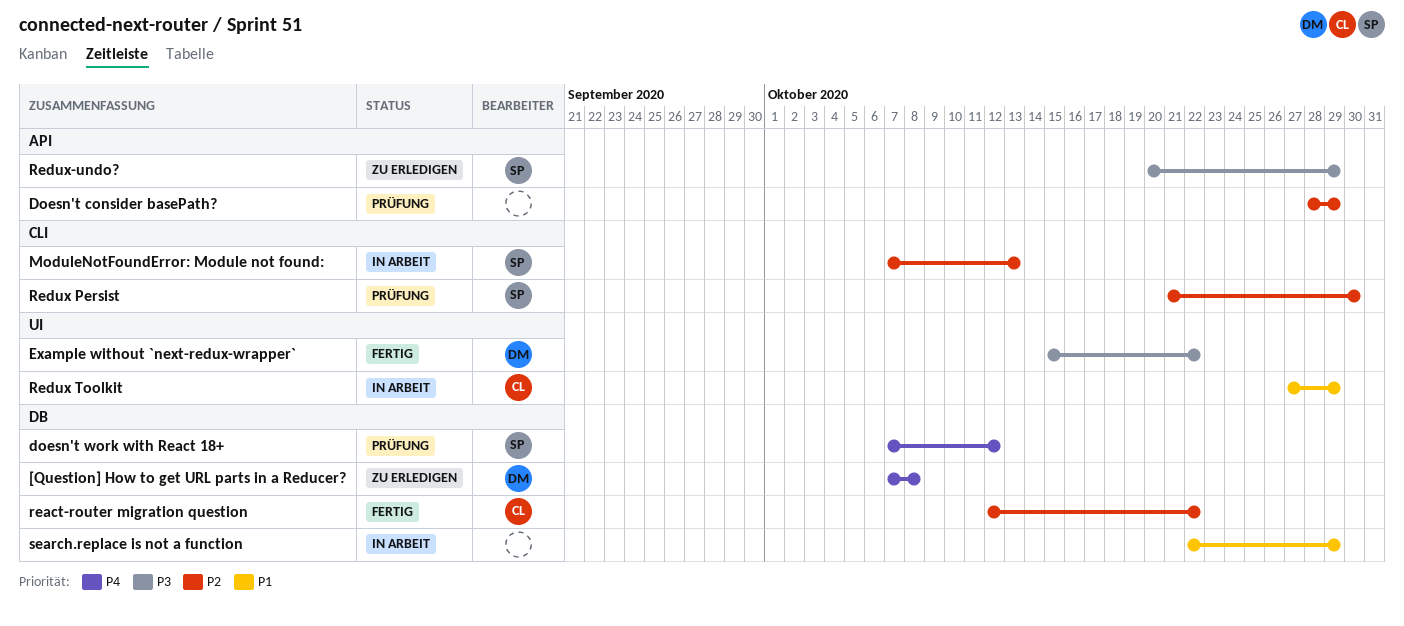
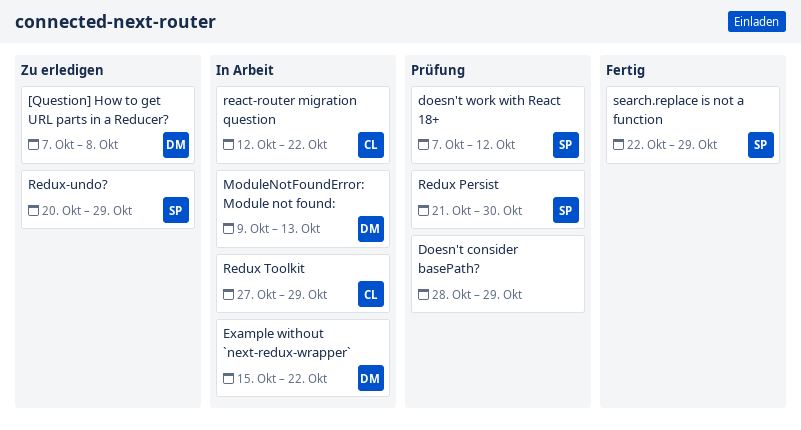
Example without `next-redux-wrapper`, status: Fertig -> In Arbeit
ModuleNotFoundError: Module not found:, owner: SP -> DM
ModuleNotFoundError: Module not found:, start: Oct 7 -> Oct 9
react-router migration question, status: Fertig -> In Arbeit
search.replace is not a function, status: In Arbeit -> Fertig
search.replace is not a function, owner: none -> SP

